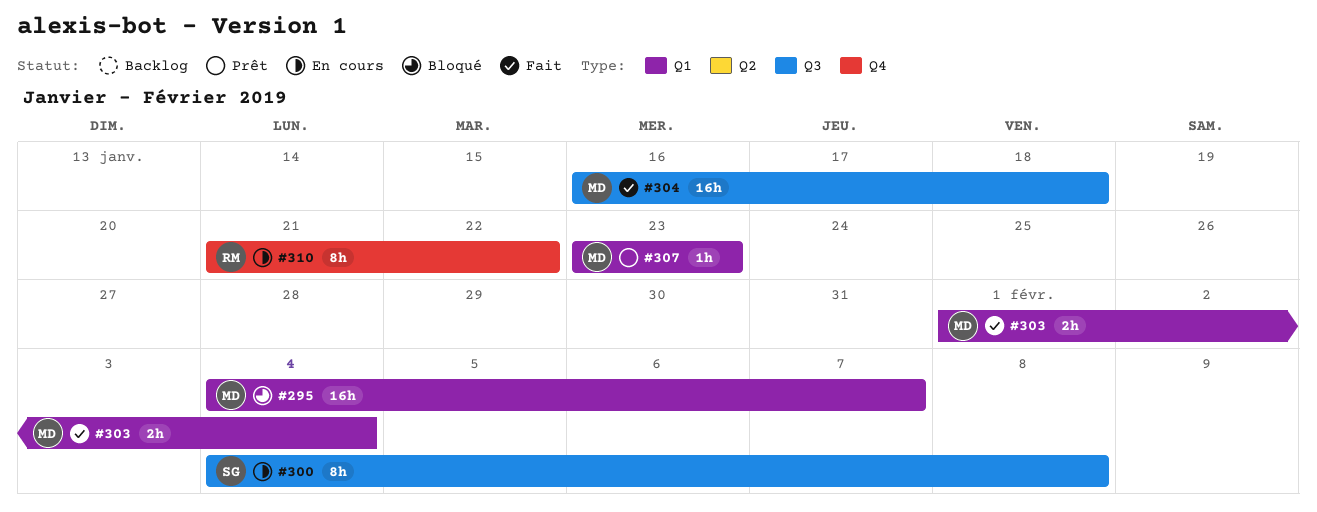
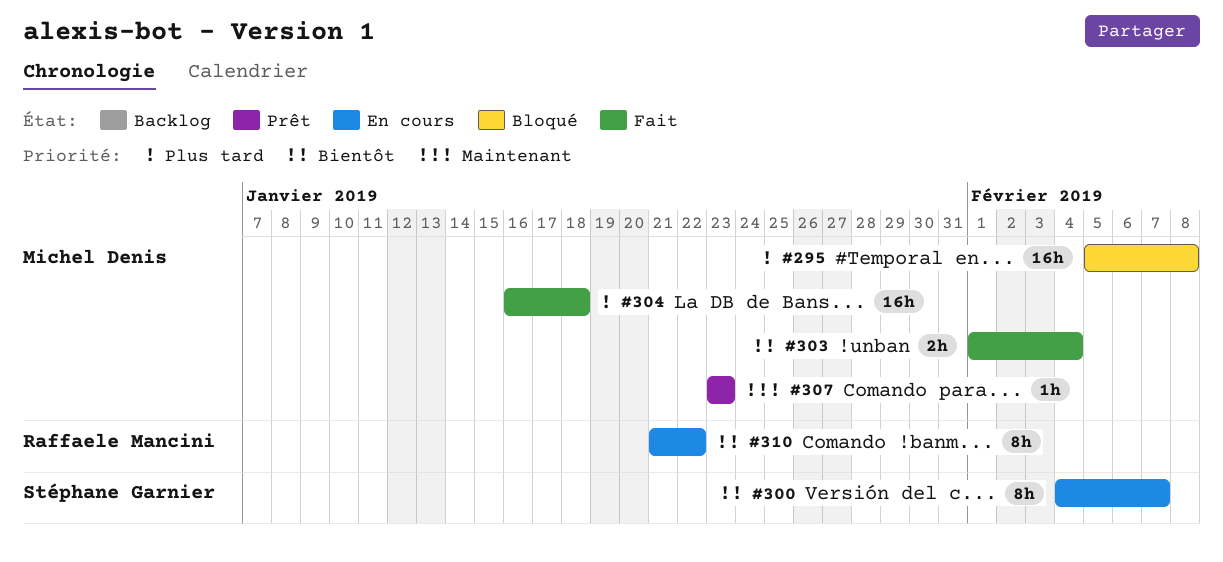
#295, start: Feb 4 -> Feb 5
#295, due: Feb 7 -> Feb 8
#300, due: Feb 8 -> Feb 7

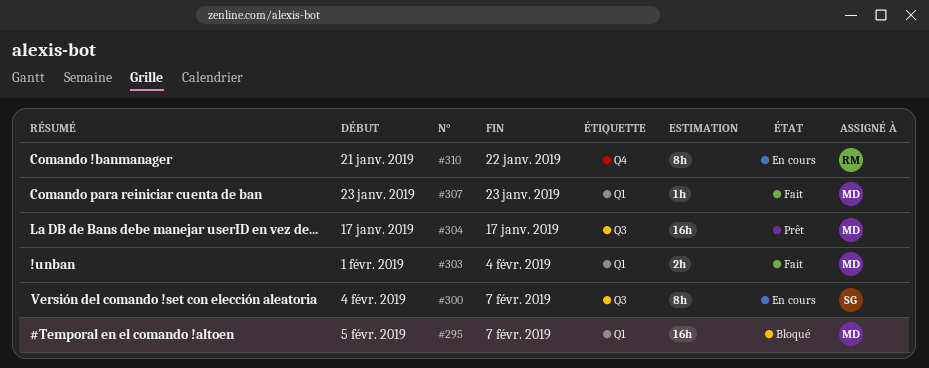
#295, due: Feb 8 -> Feb 7
#304, status: Fait -> Prêt
#304, start: Jan 16 -> Jan 17
#304, due: Jan 18 -> Jan 17
#307, status: Prêt -> Fait

